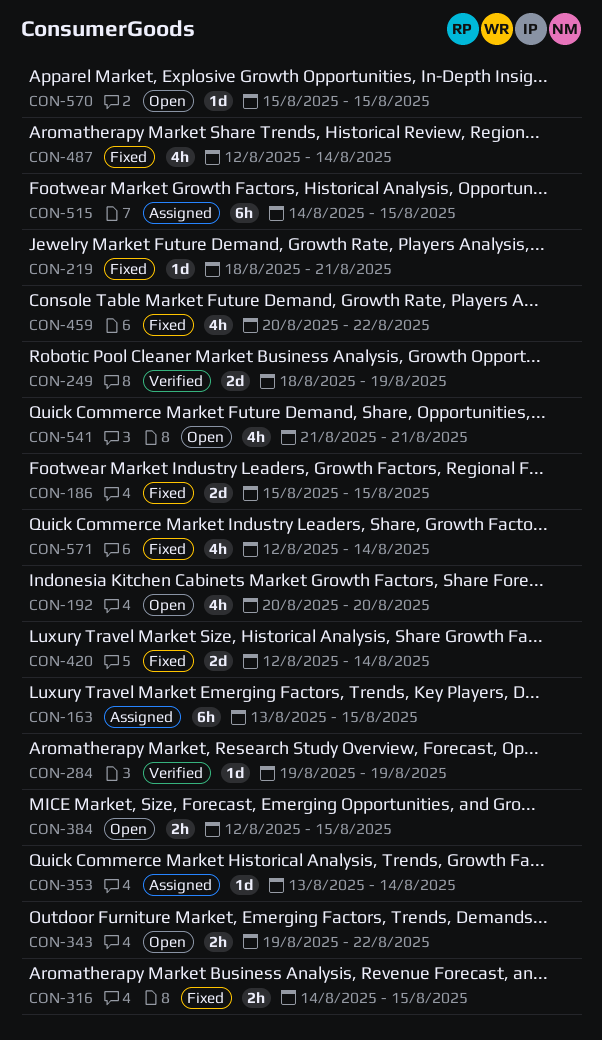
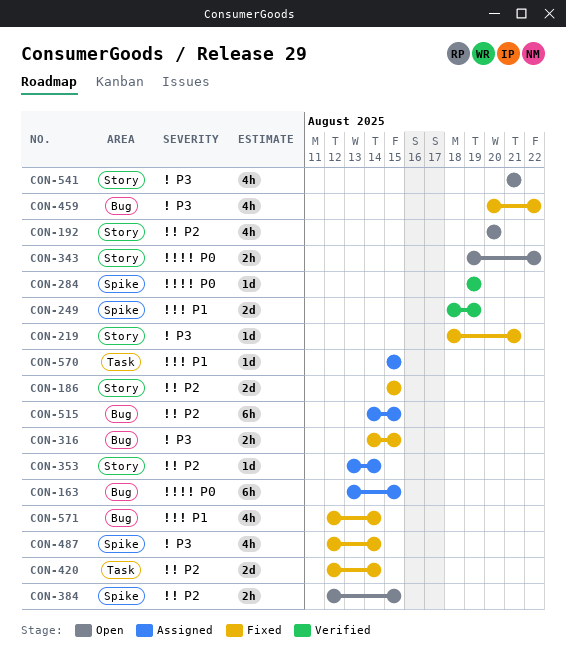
CON-570, status: Open -> Assigned

